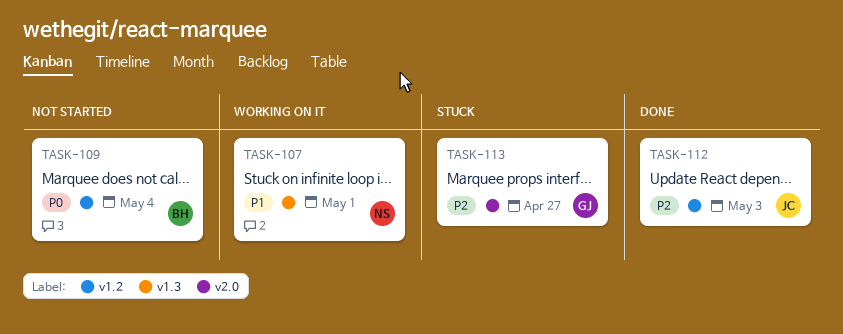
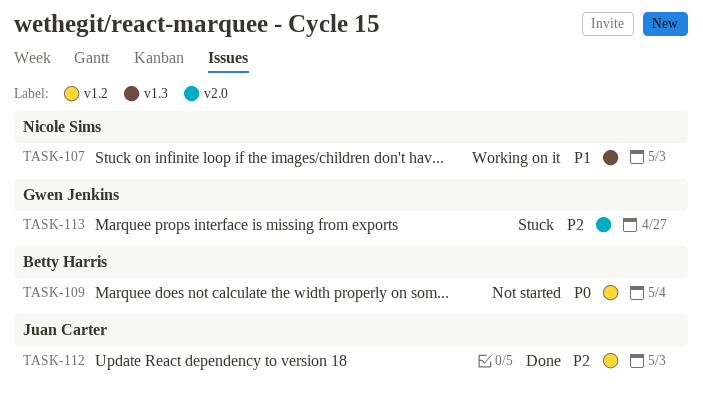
TASK-107, due: May 1 -> May 3

